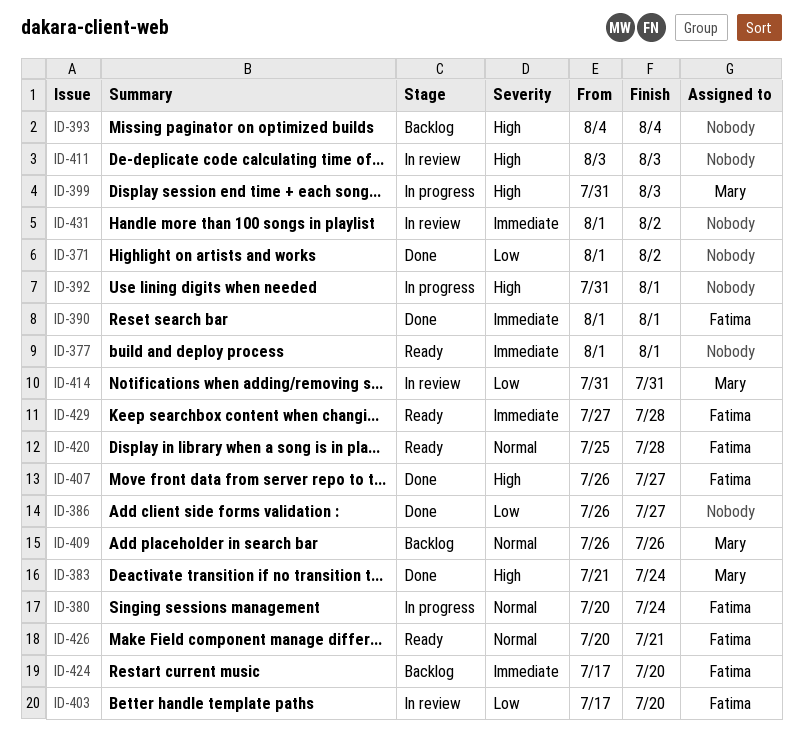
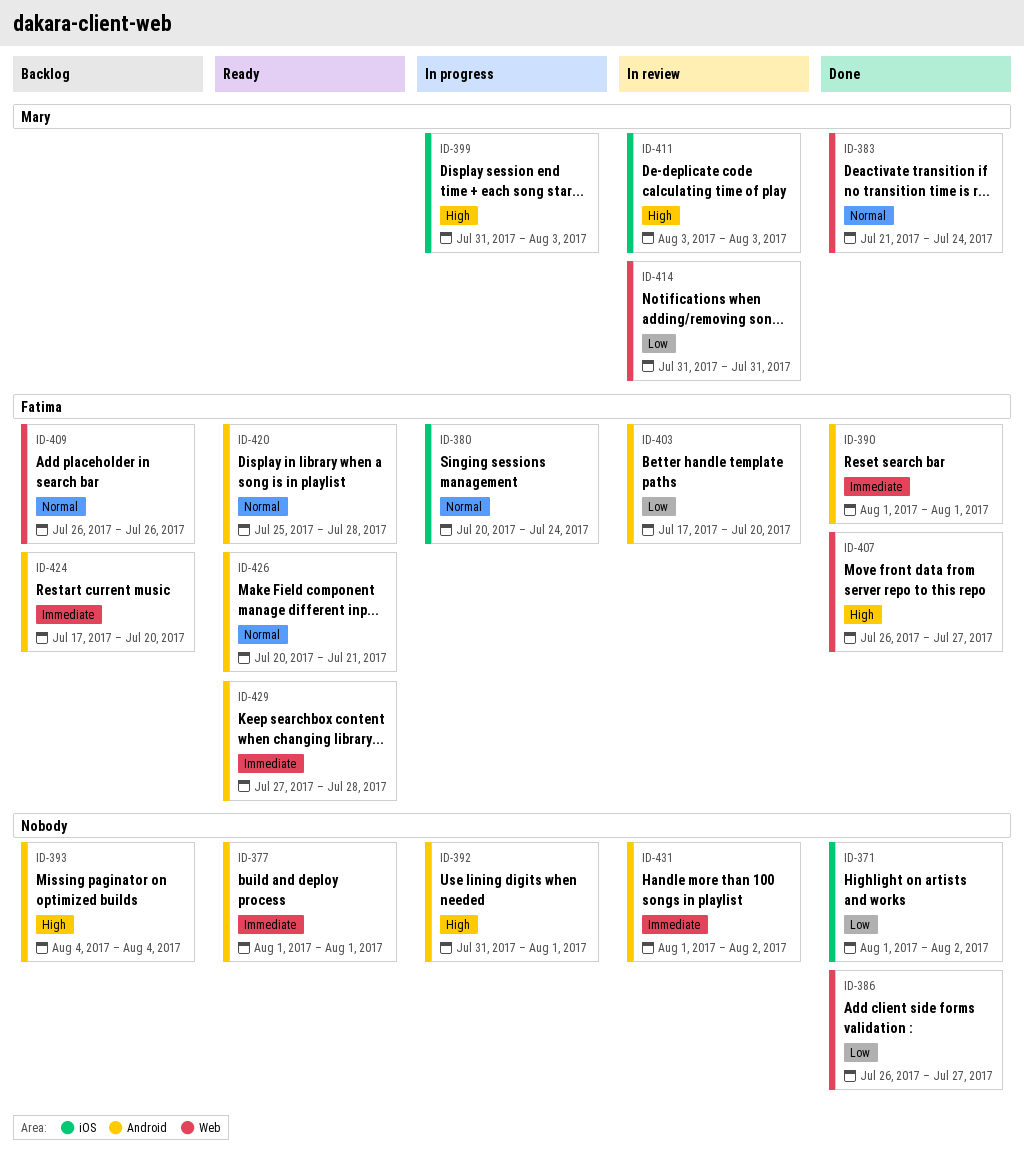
ID-383, priority: High -> Normal
ID-409, owner: Mary -> Fatima
ID-411, owner: none -> Mary

